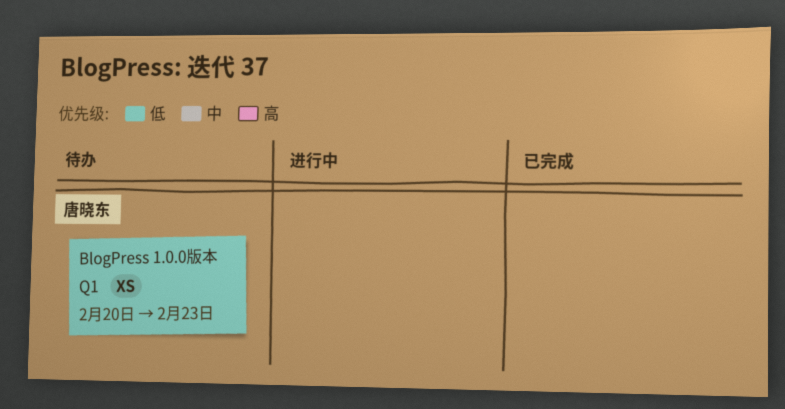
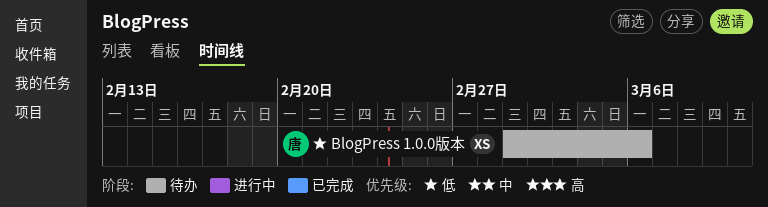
BlogPress 1.0.0版本, start: Feb 20 -> Mar 1
BlogPress 1.0.0版本, due: Feb 23 -> Mar 6

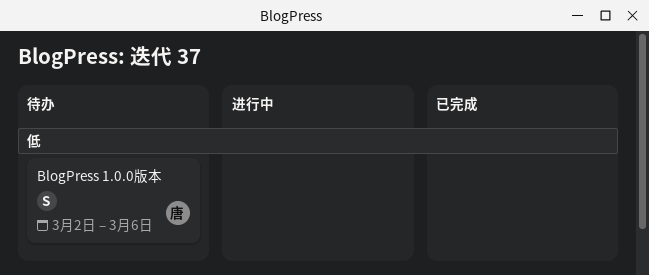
BlogPress 1.0.0版本, estimate: XS -> S
BlogPress 1.0.0版本, start: Mar 1 -> Mar 2

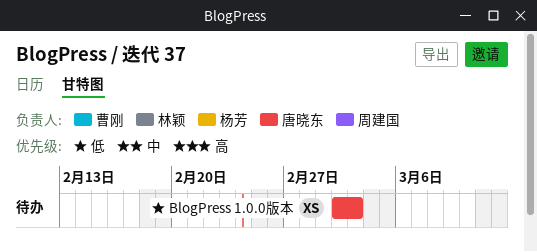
BlogPress 1.0.0版本, estimate: S -> XS
BlogPress 1.0.0版本, due: Mar 6 -> Mar 3

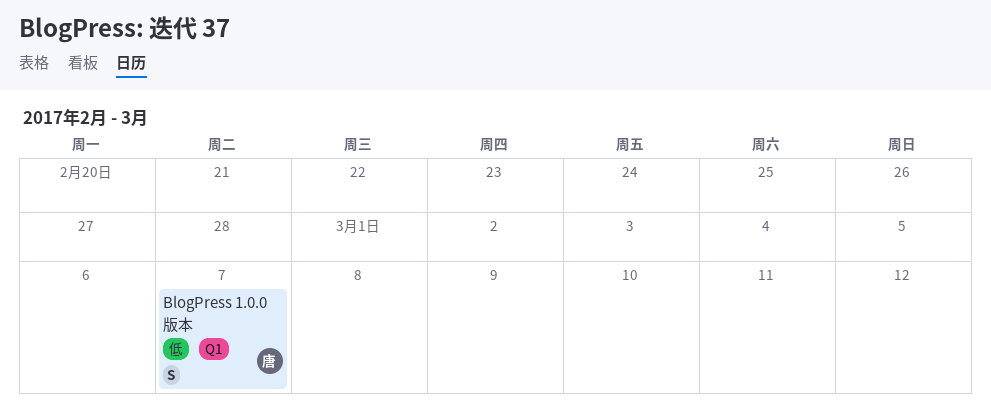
BlogPress 1.0.0版本, estimate: XS -> S
BlogPress 1.0.0版本, due: Mar 3 -> Mar 7

